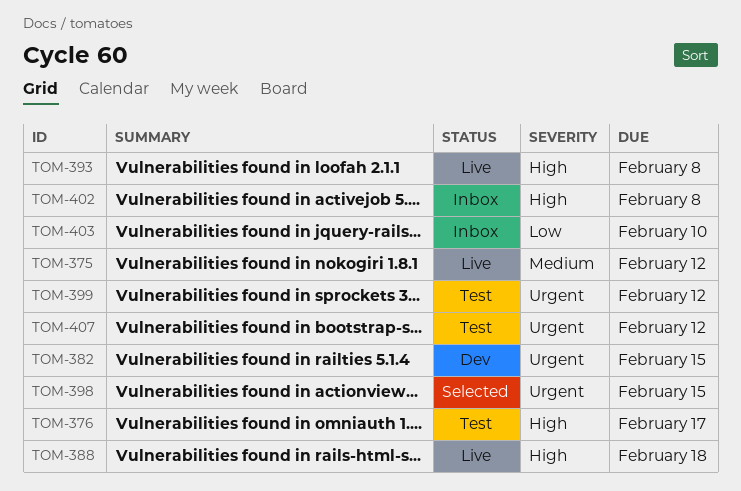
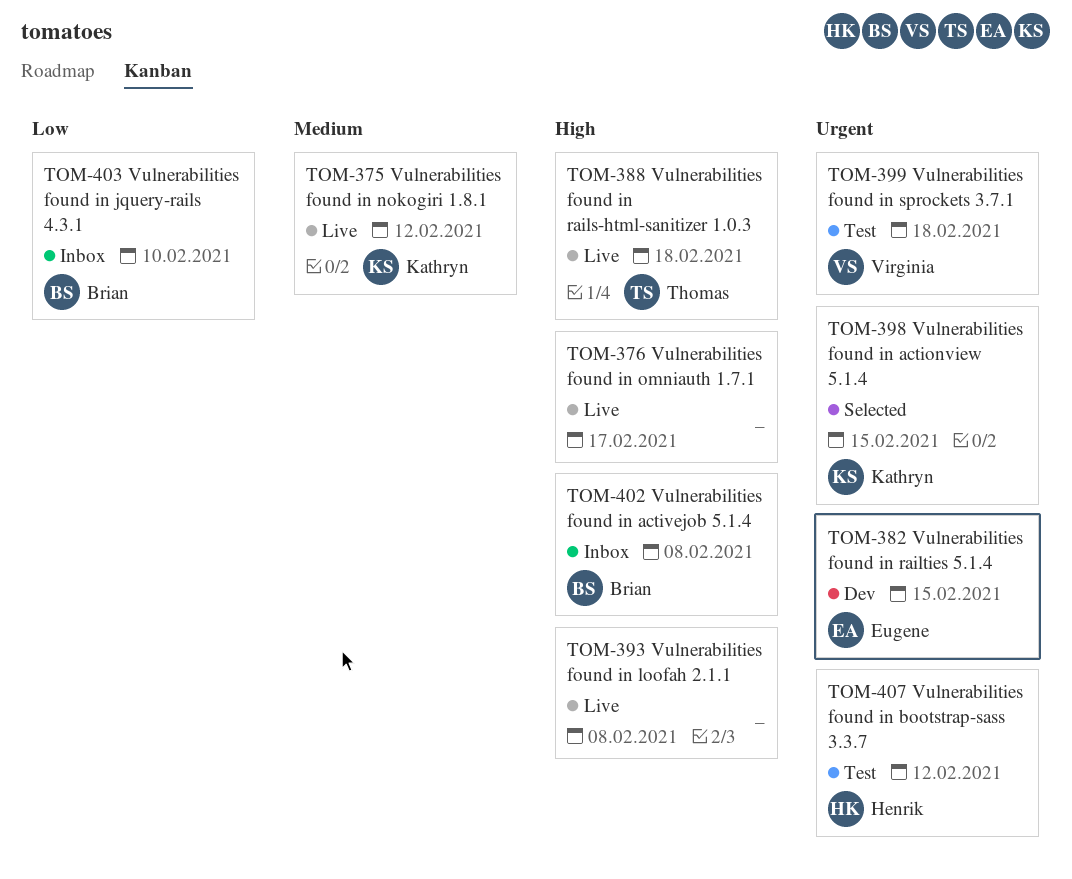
TOM-376, status: Test -> Live
TOM-399, due: Feb 12 -> Feb 18

